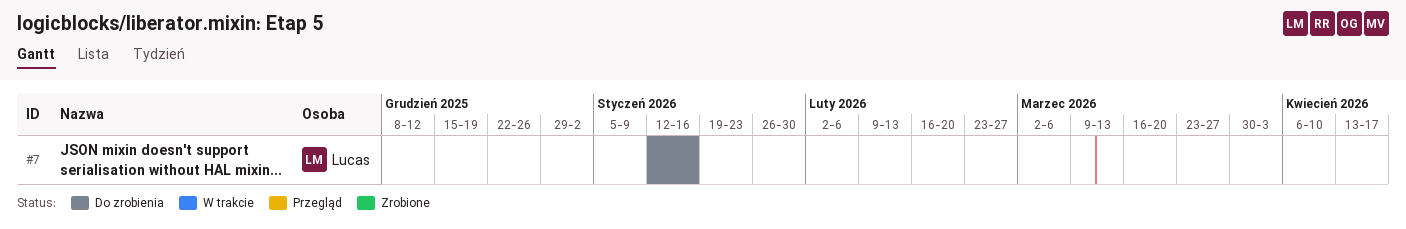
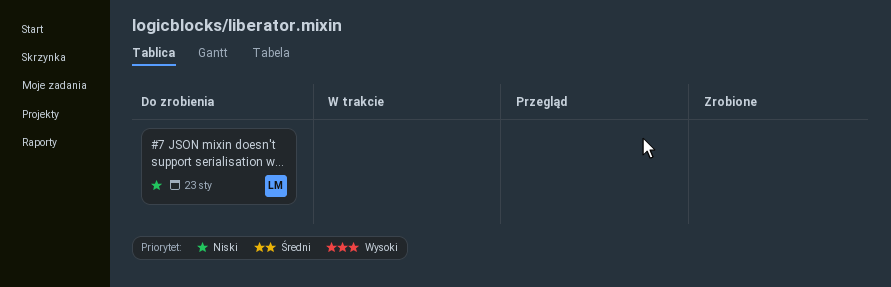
#7, due: Jan 16 -> Jan 23

